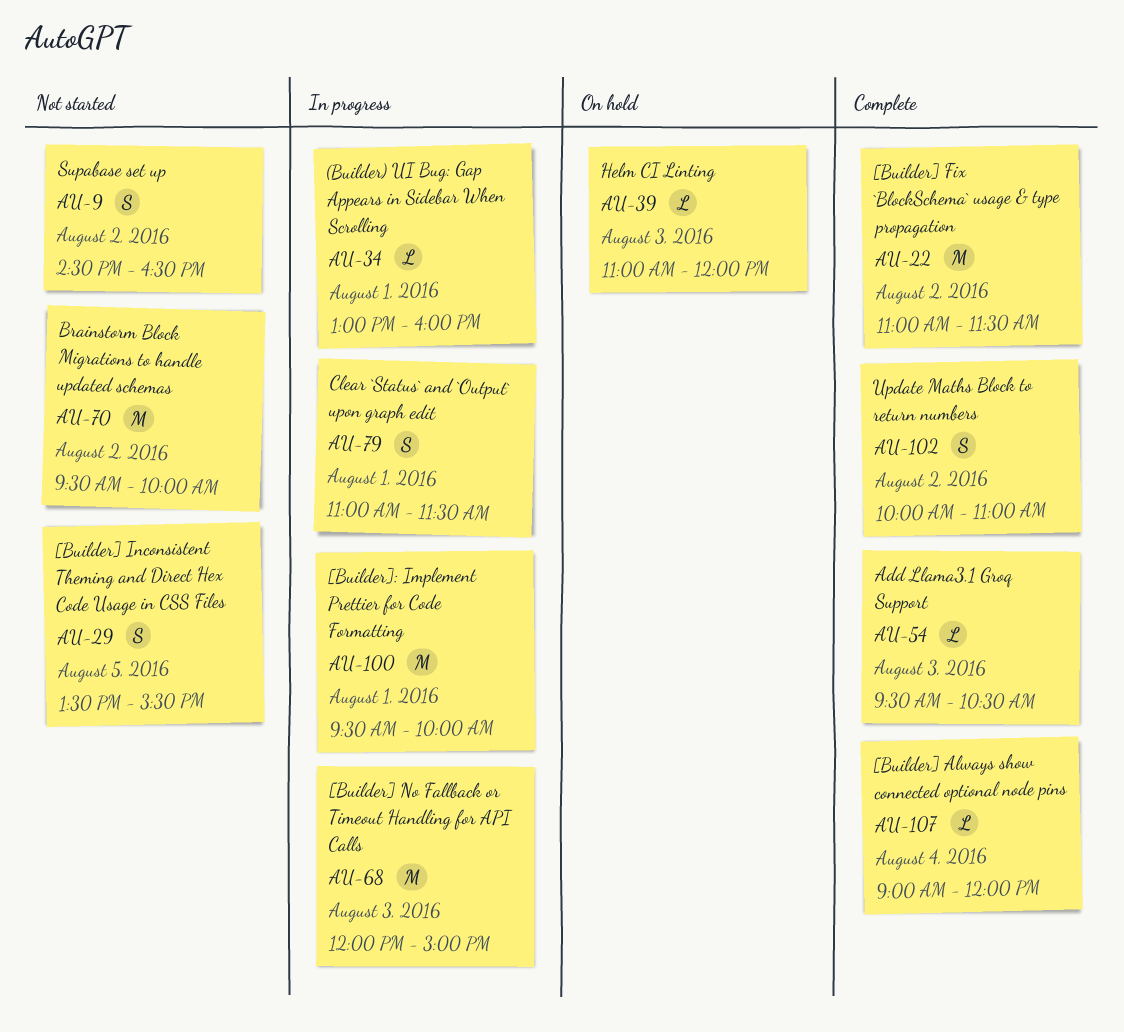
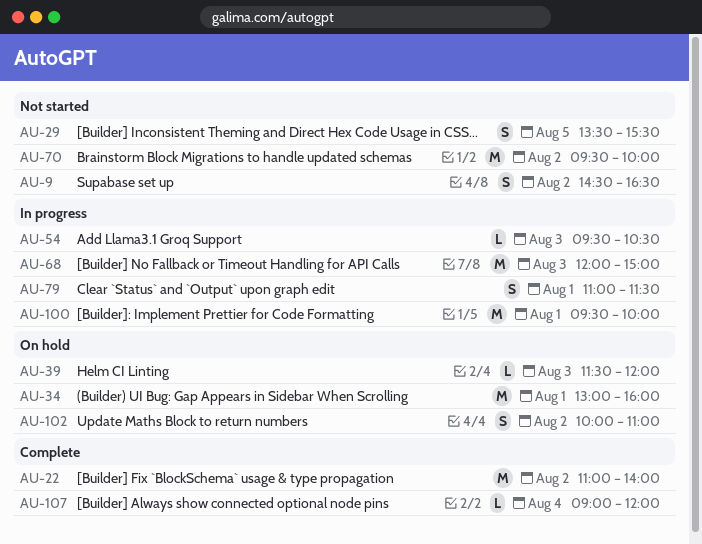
AU-22, ends: 11:30 -> 14:00
AU-34, status: In progress -> On hold
AU-34, estimate: L -> M
AU-39, begins: 11:00 -> 11:30
AU-54, status: Complete -> In progress
AU-102, status: Complete -> On hold

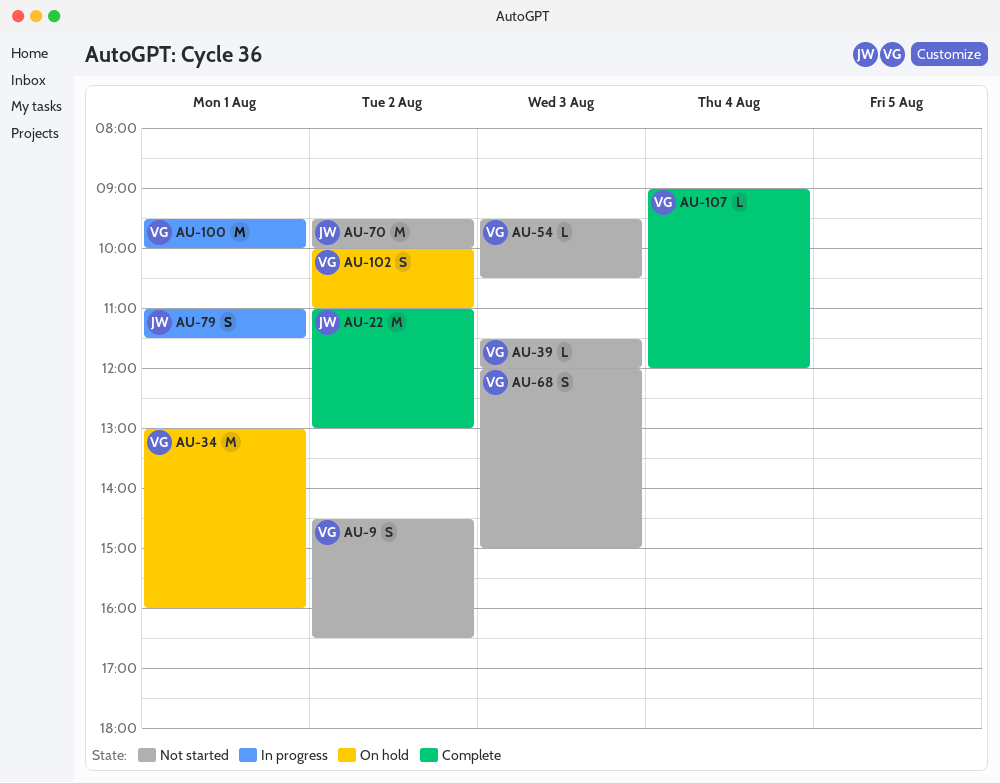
AU-22, ends: 14:00 -> 13:00
AU-29: present -> none
AU-39, status: On hold -> Not started
AU-54, status: In progress -> Not started
AU-68, status: In progress -> Not started
AU-68, estimate: M -> S

